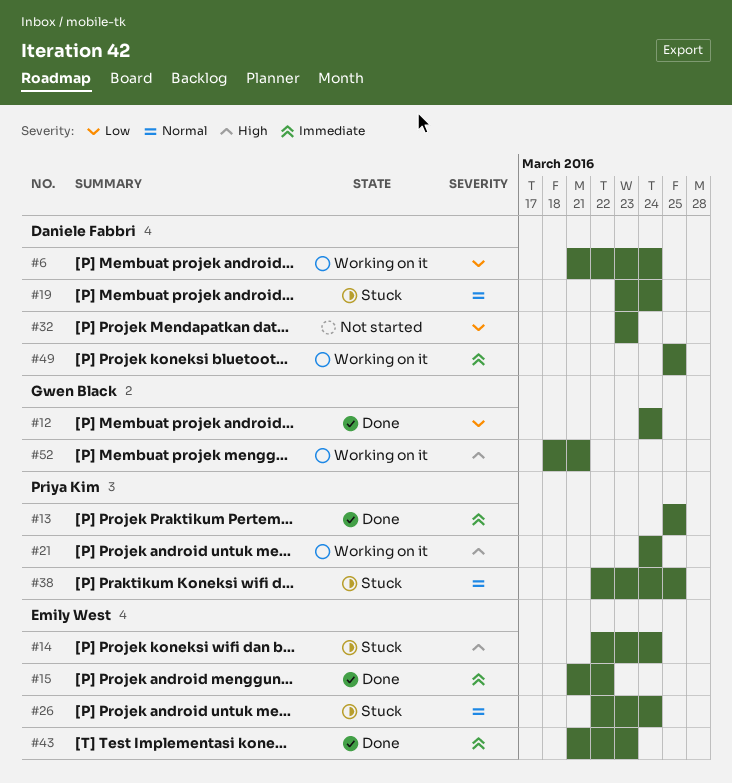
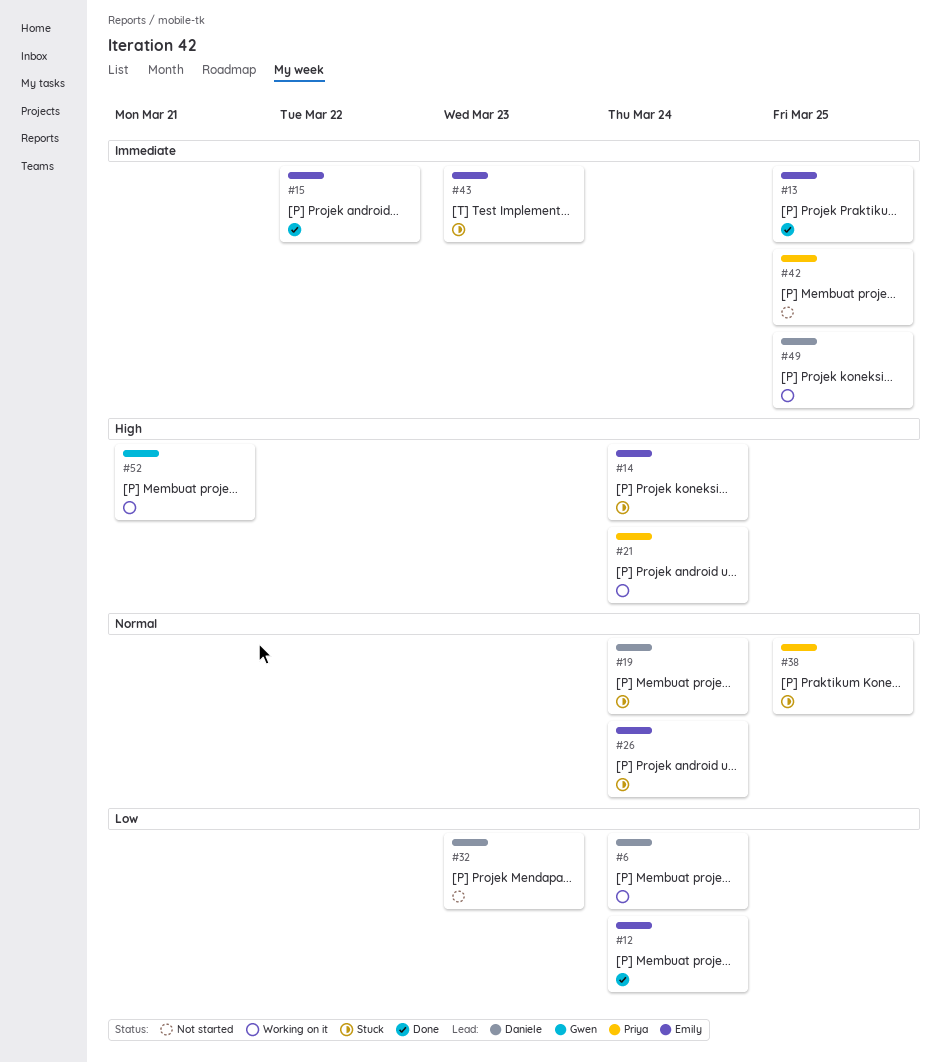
#12, owner: Gwen Black -> Emily West
#13, owner: Priya Kim -> Emily West
#42: none -> present
#43, status: Done -> Stuck

